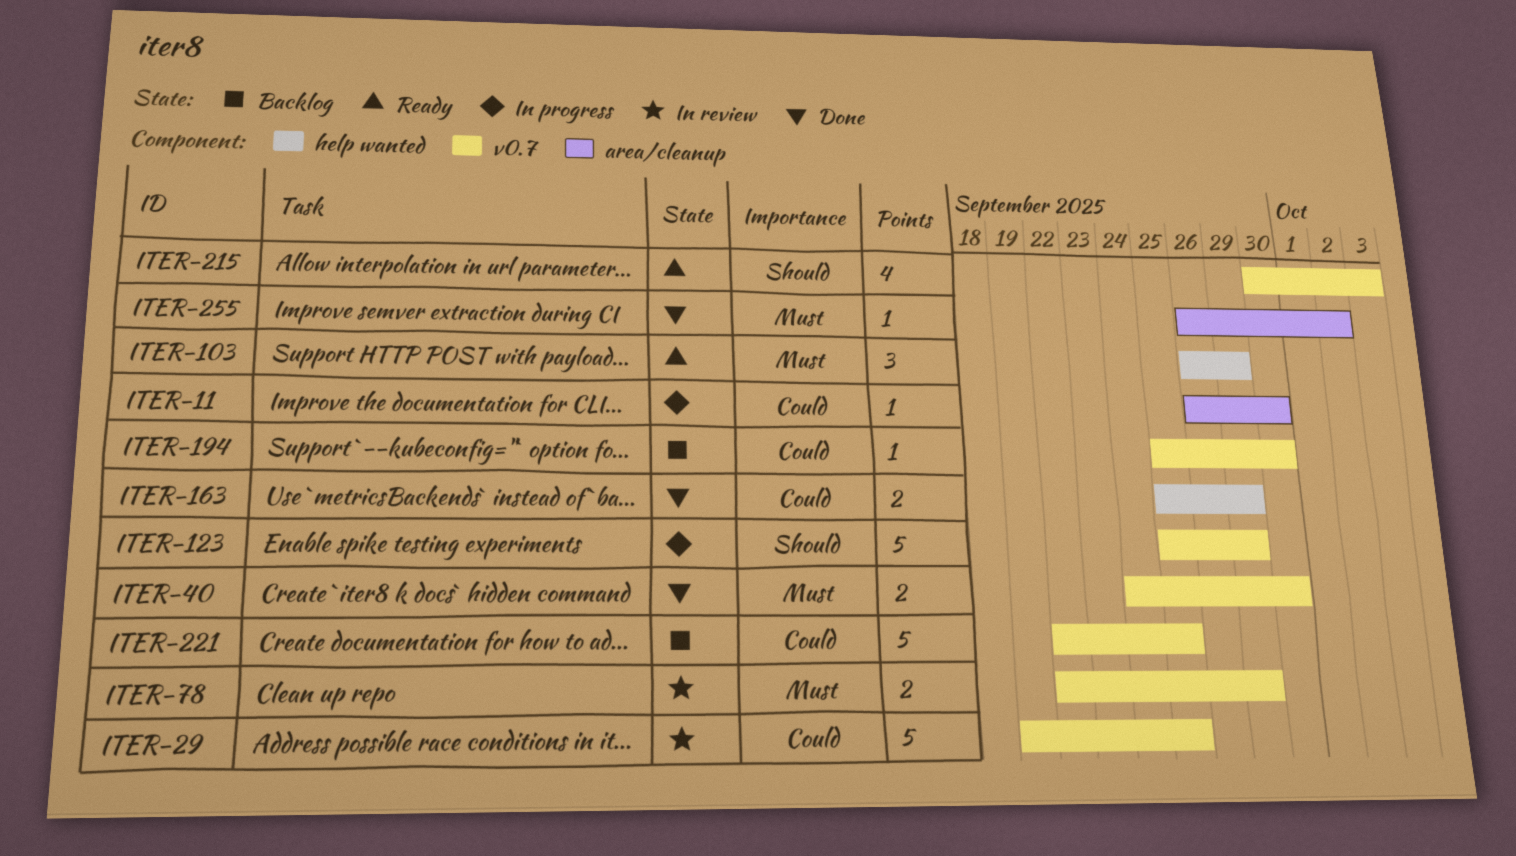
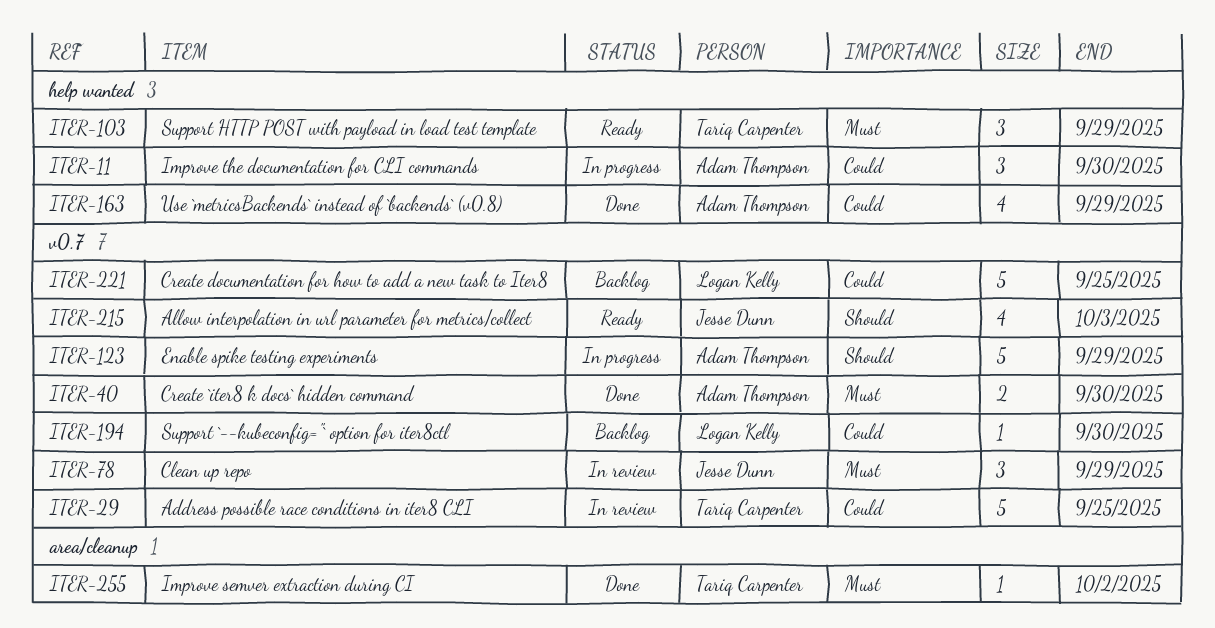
ITER-11, label: area/cleanup -> help wanted
ITER-11, estimate: 1 -> 3
ITER-78, estimate: 2 -> 3
ITER-163, estimate: 2 -> 4

